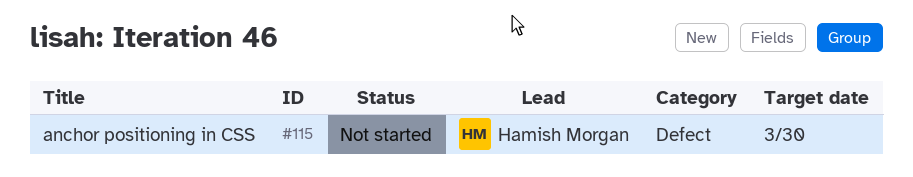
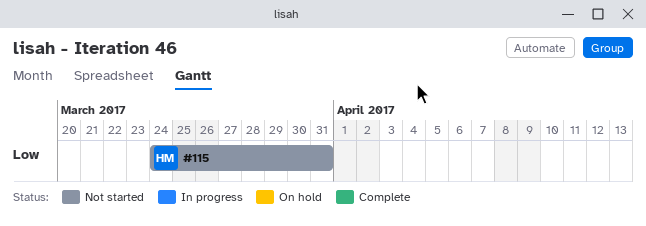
#115, due: Mar 30 -> Mar 31

